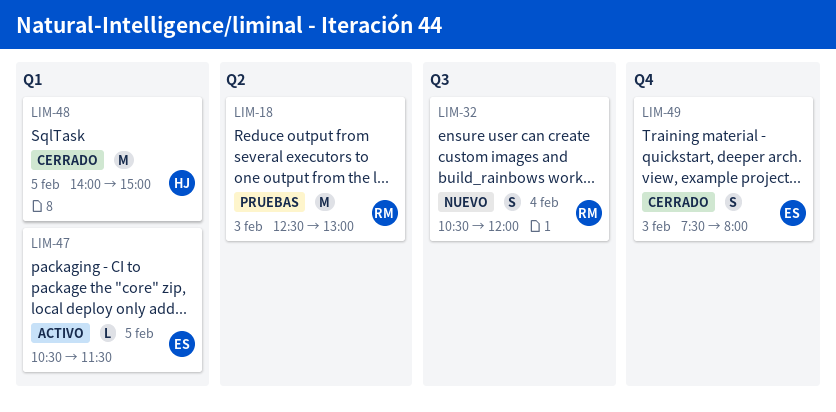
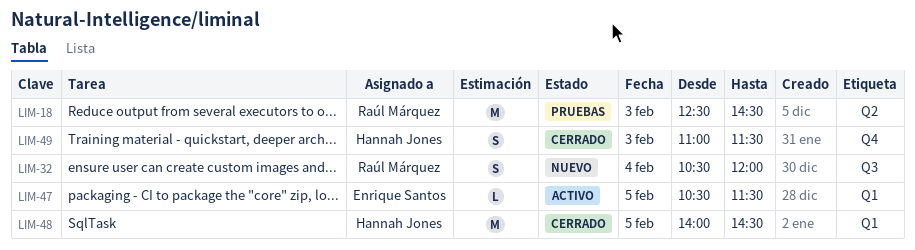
LIM-18, ends: 13:00 -> 14:30
LIM-48, ends: 15:00 -> 14:30
LIM-49, owner: Enrique Santos -> Hannah Jones
LIM-49, begins: 07:30 -> 11:00
LIM-49, ends: 08:00 -> 11:30

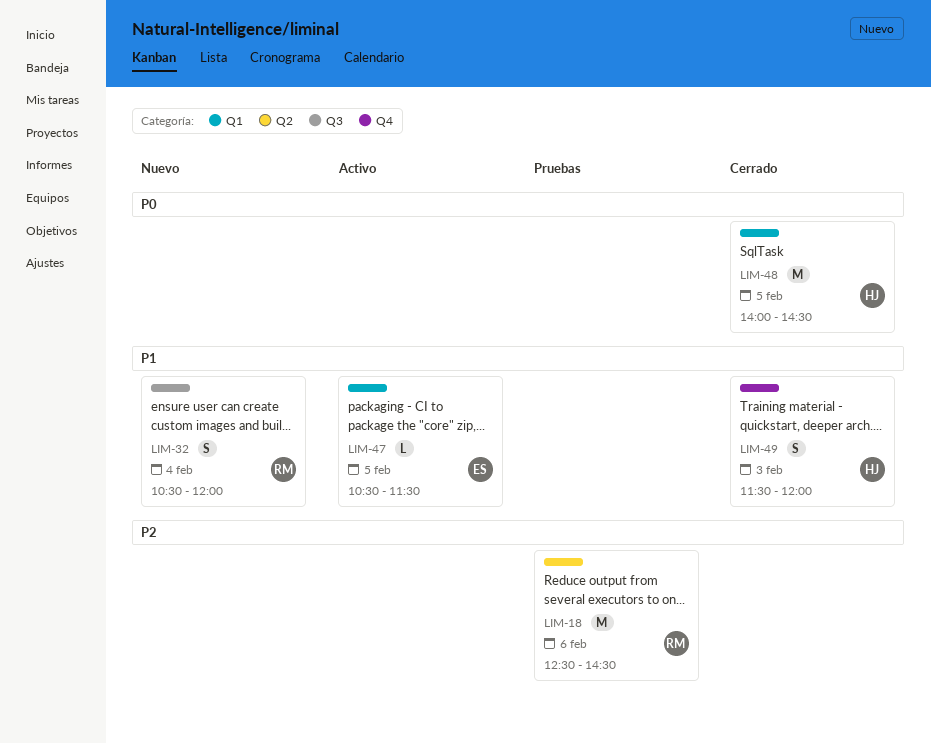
LIM-18, day: Feb 3 -> Feb 6
LIM-49, begins: 11:00 -> 11:30
LIM-49, ends: 11:30 -> 12:00

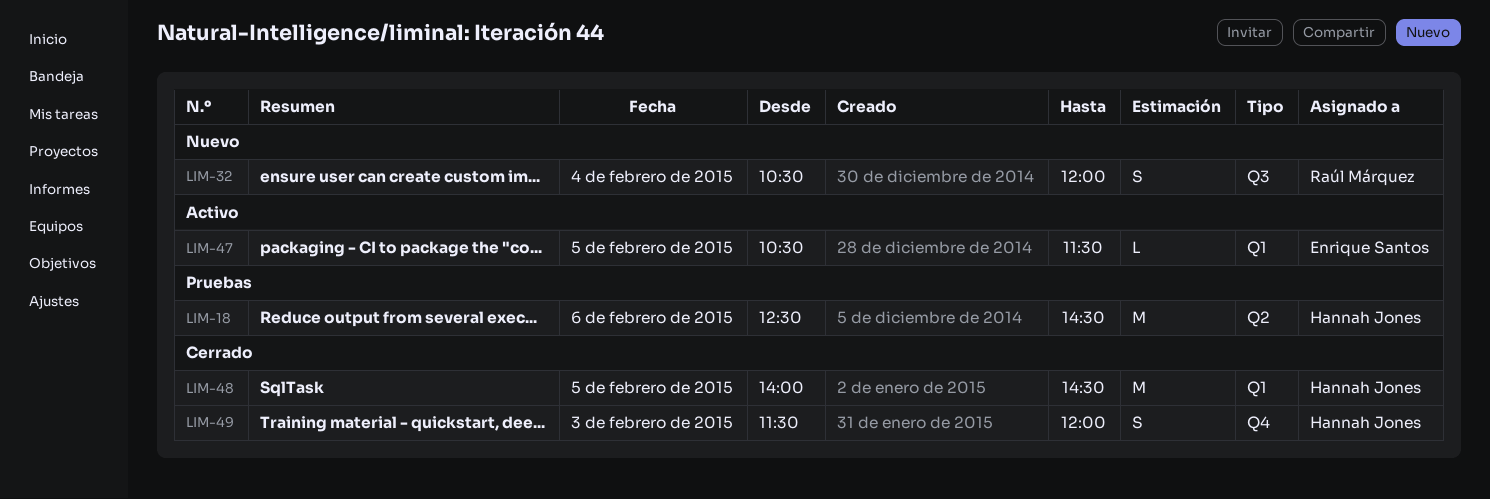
LIM-18, owner: Raúl Márquez -> Hannah Jones

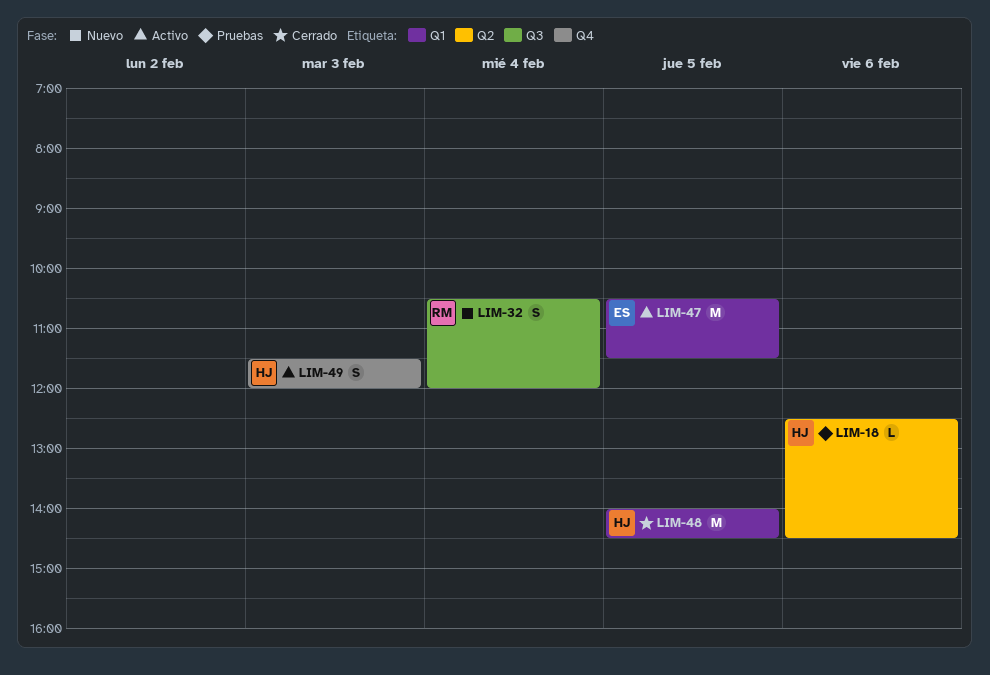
LIM-18, estimate: M -> L
LIM-47, estimate: L -> M
LIM-49, status: Cerrado -> Activo

